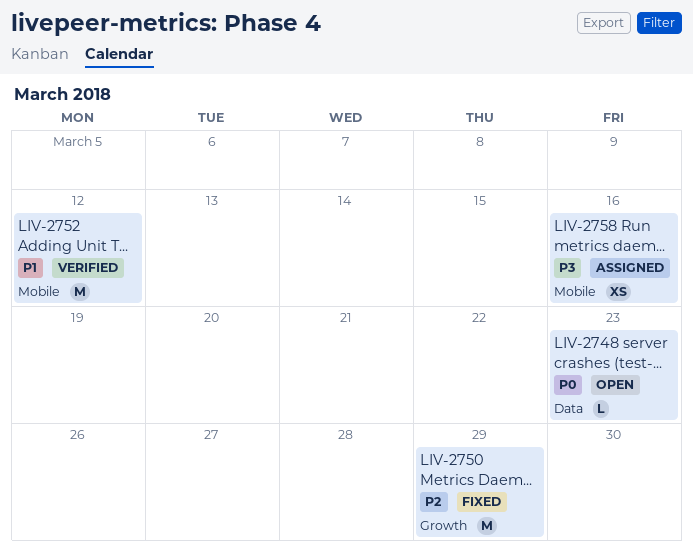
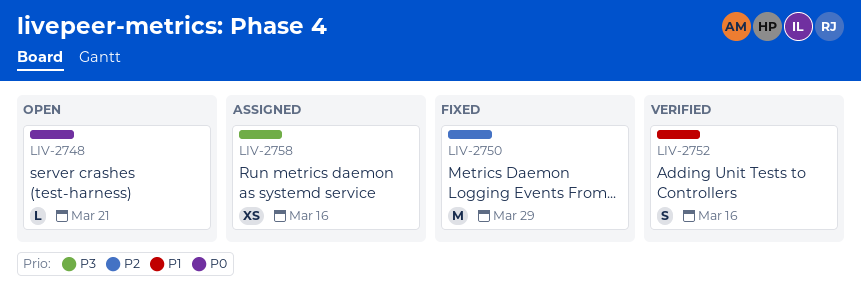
LIV-2748, due: Mar 23 -> Mar 21
LIV-2752, estimate: M -> S
LIV-2752, due: Mar 12 -> Mar 16

